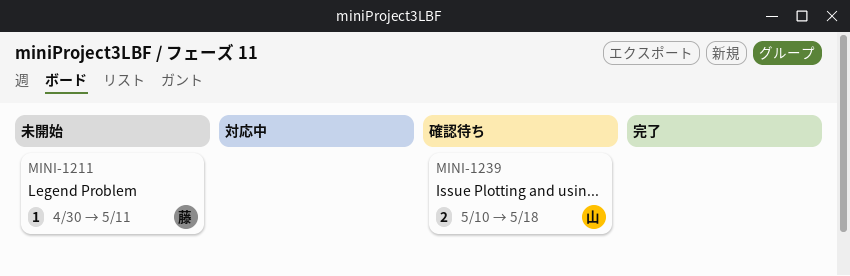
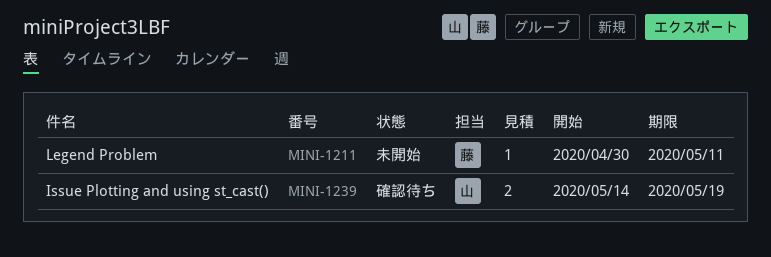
MINI-1239, start: May 10 -> May 14
MINI-1239, due: May 18 -> May 19

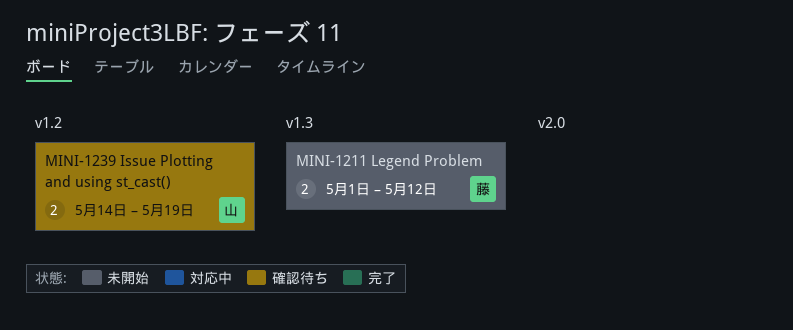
MINI-1211, estimate: 1 -> 2
MINI-1211, start: Apr 30 -> May 1
MINI-1211, due: May 11 -> May 12

